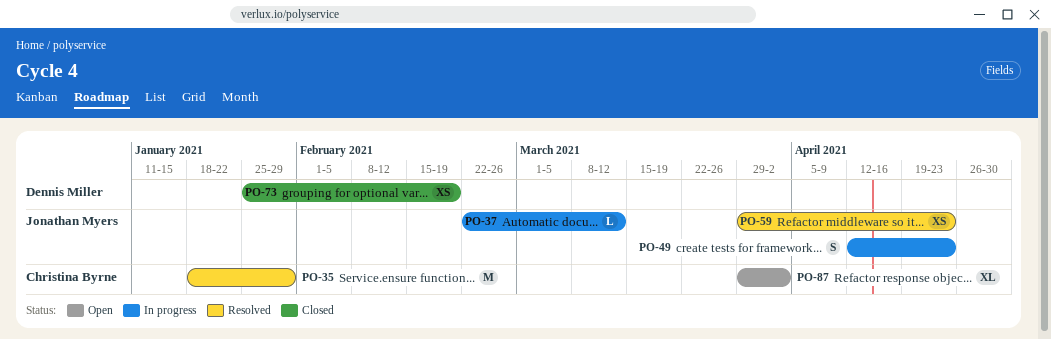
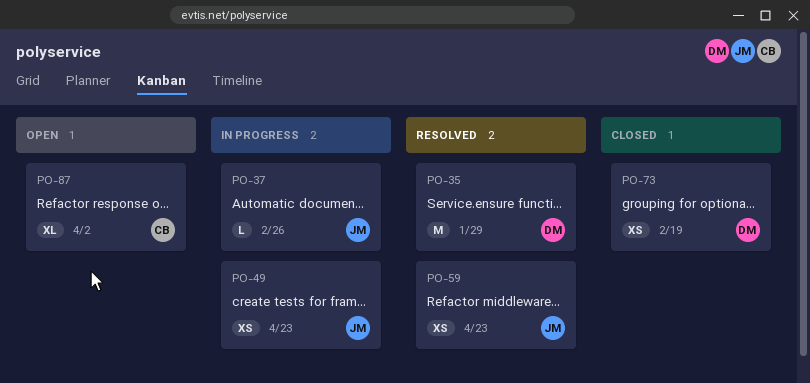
PO-35, owner: Christina Byrne -> Dennis Miller
PO-37, due: Mar 12 -> Feb 26
PO-49, estimate: S -> XS

